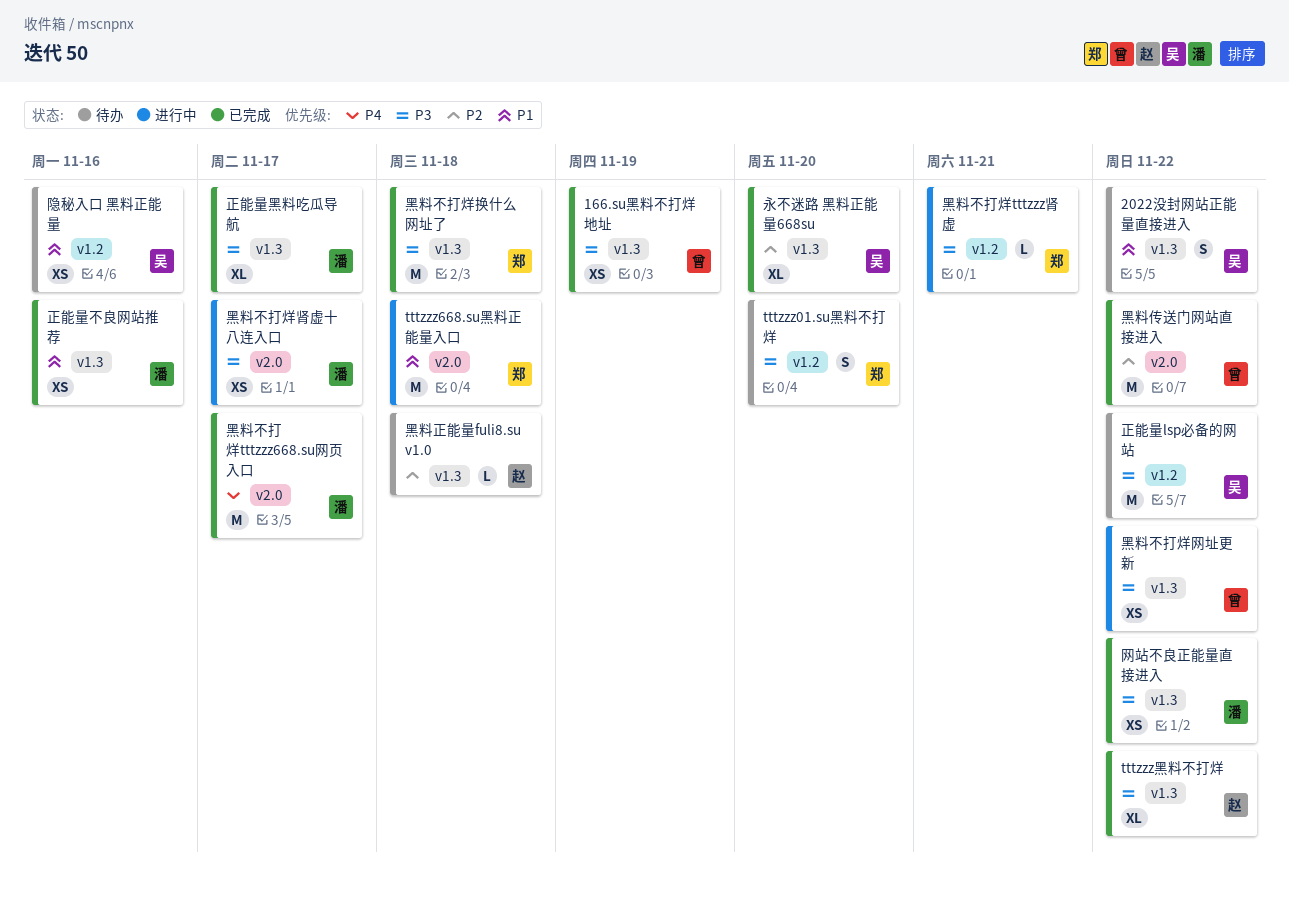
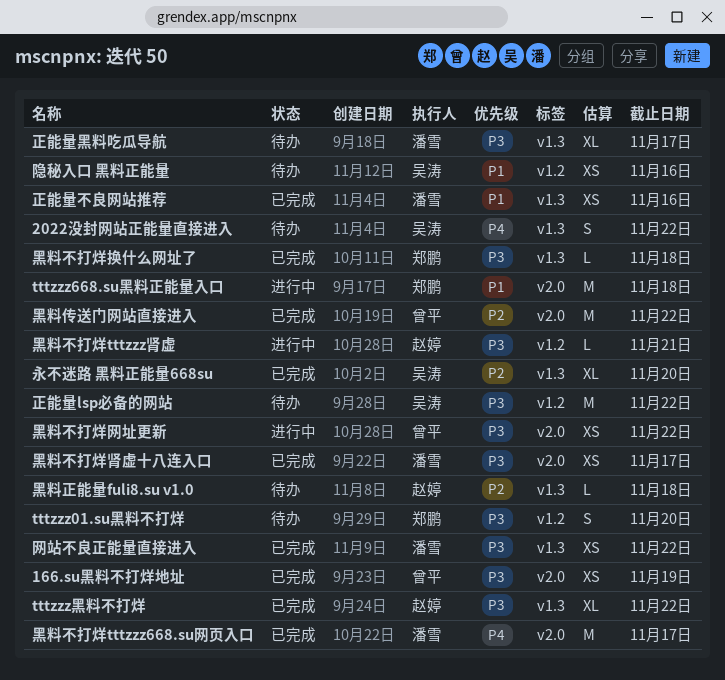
166.su黑料不打烊地址, label: v1.3 -> v2.0
2022没封网站正能量直接进入, priority: P1 -> P4
正能量黑料吃瓜导航, status: 已完成 -> 待办
黑料不打烊tttzzz肾虚, owner: 郑鹏 -> 赵婷
黑料不打烊换什么网址了, estimate: M -> L
黑料不打烊网址更新, label: v1.3 -> v2.0
黑料不打烊肾虚十八连入口, status: 进行中 -> 已完成

